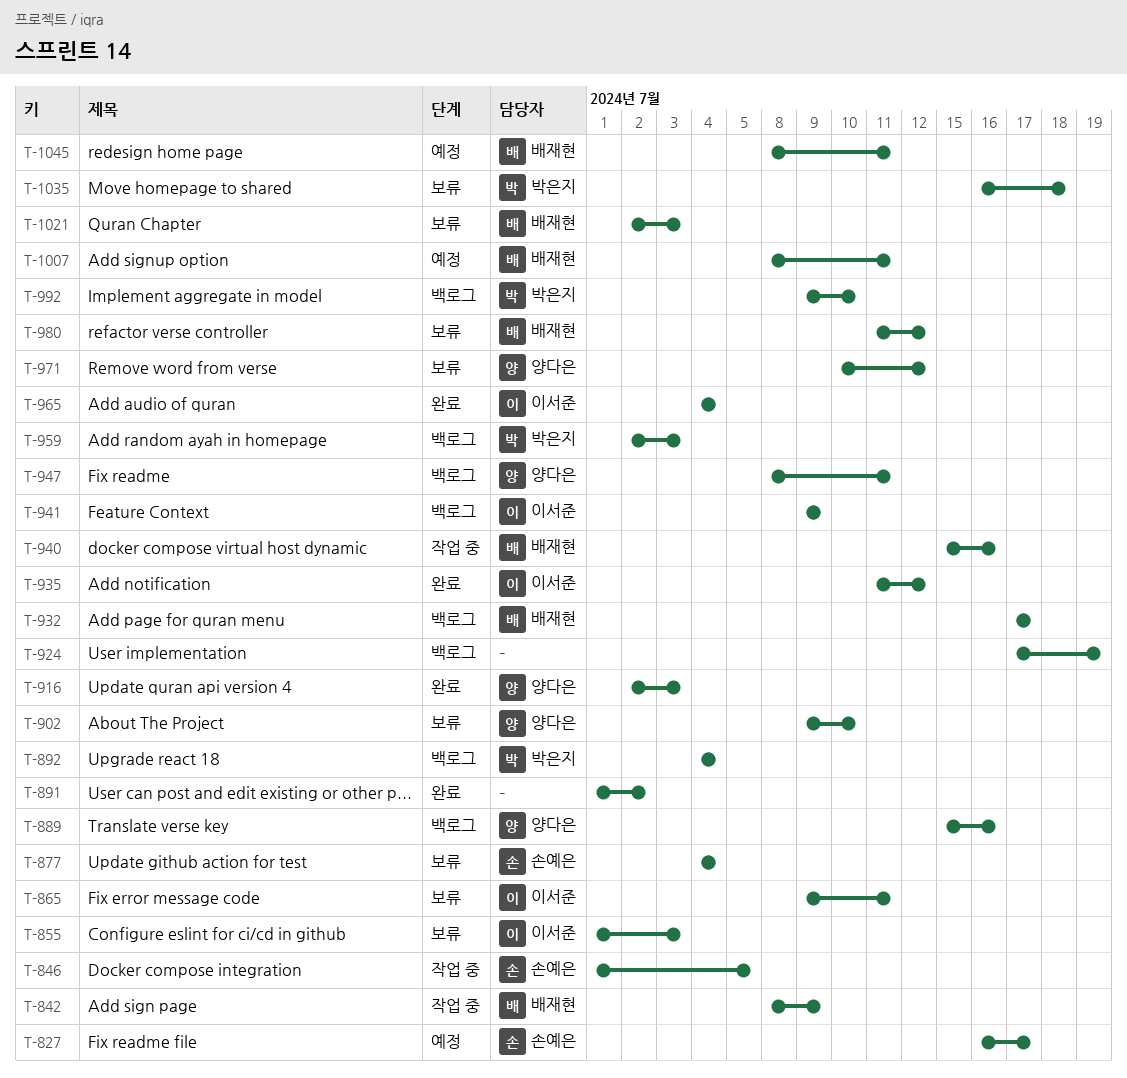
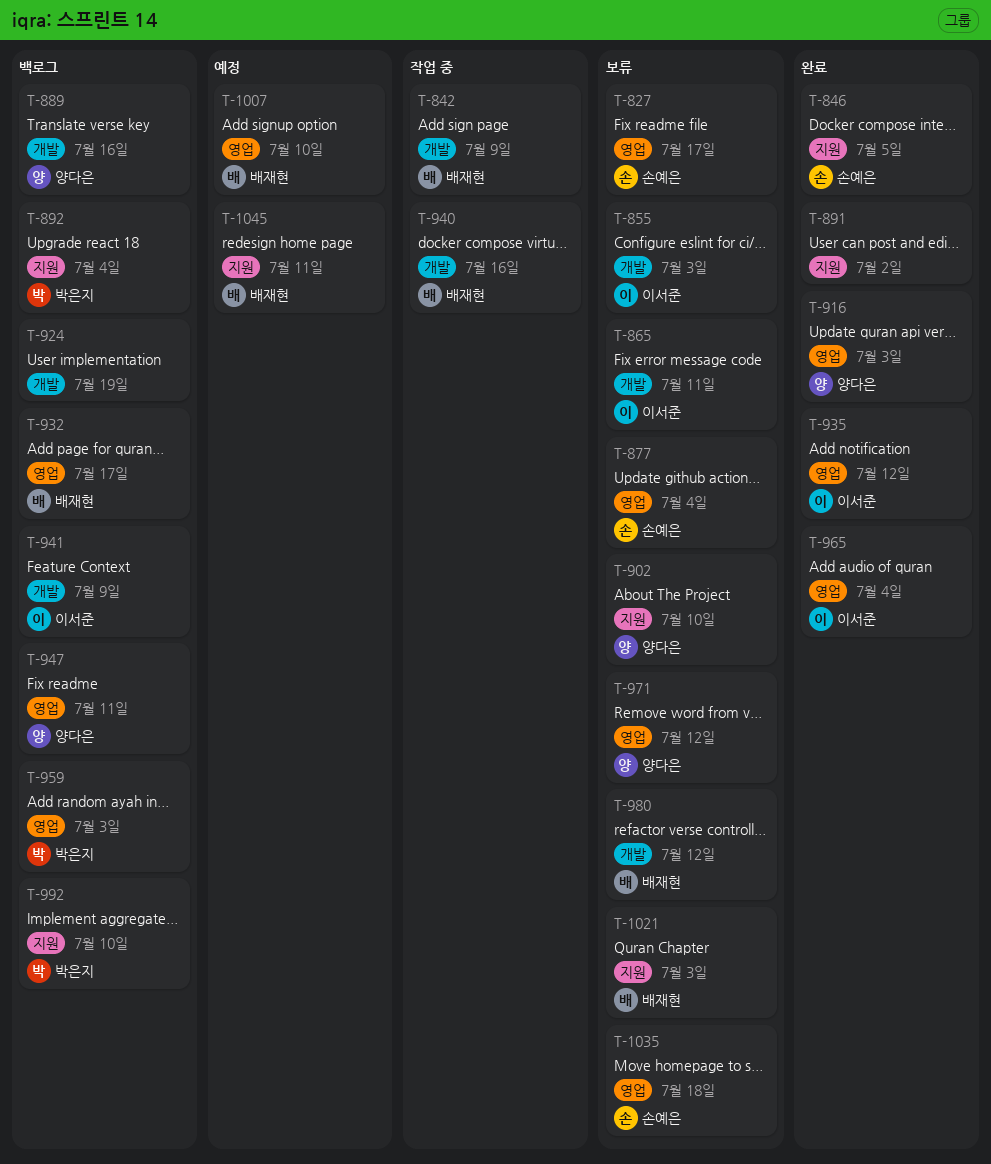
T-827, status: 예정 -> 보류
T-846, status: 작업 중 -> 완료
T-1007, due: Jul 11 -> Jul 10
T-1035, owner: 박은지 -> 손예은

